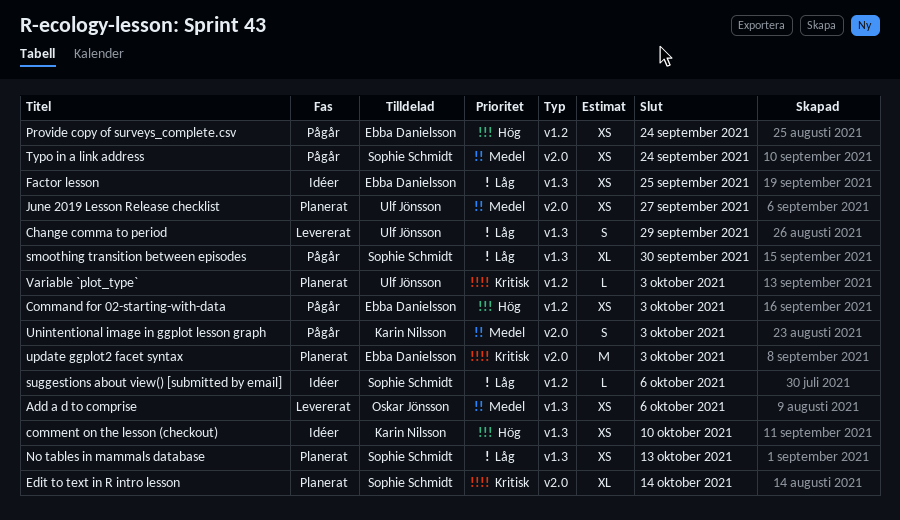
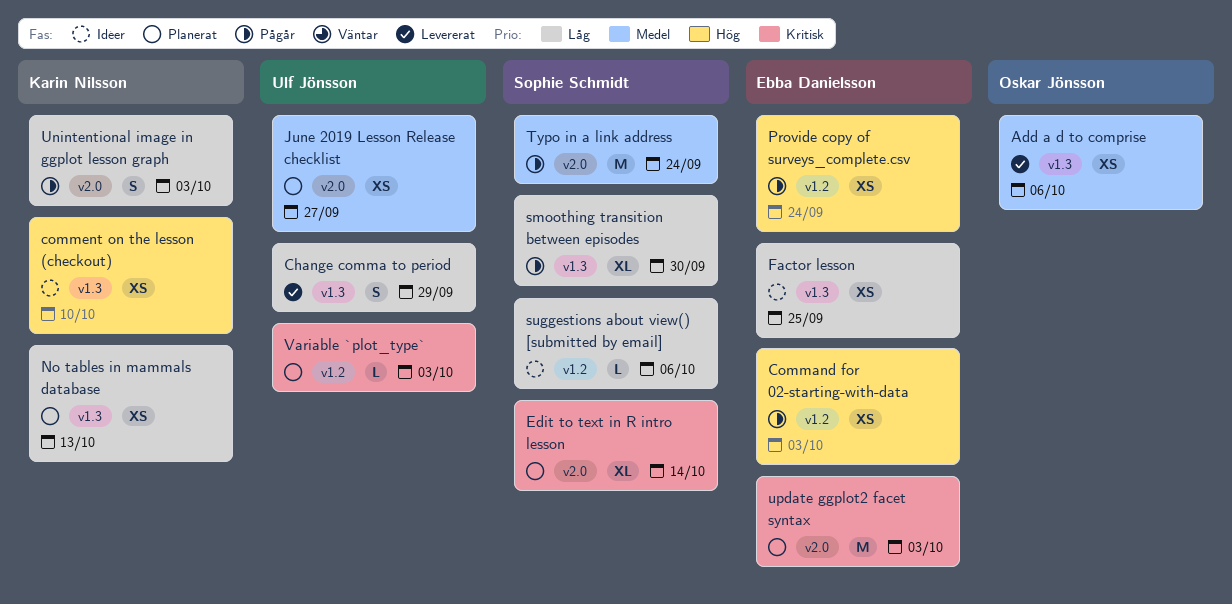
No tables in mammals database, owner: Sophie Schmidt -> Karin Nilsson
Typo in a link address, estimate: XS -> M
Unintentional image in ggplot lesson graph, priority: Medel -> Låg

